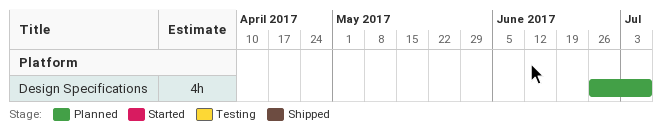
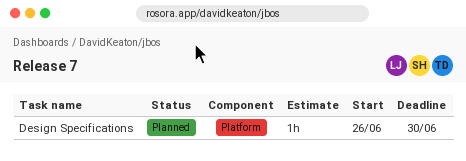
Design Specifications, estimate: 4h -> 1h
Design Specifications, due: Jul 7 -> Jun 30

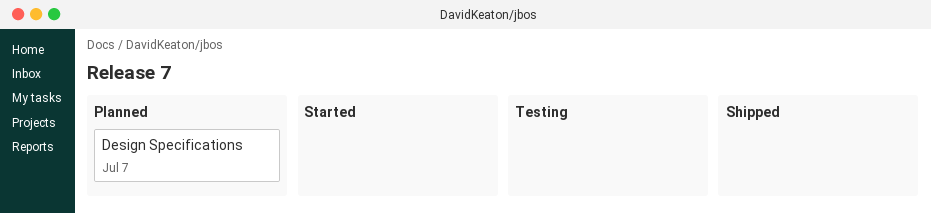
Design Specifications, due: Jun 30 -> Jul 7

